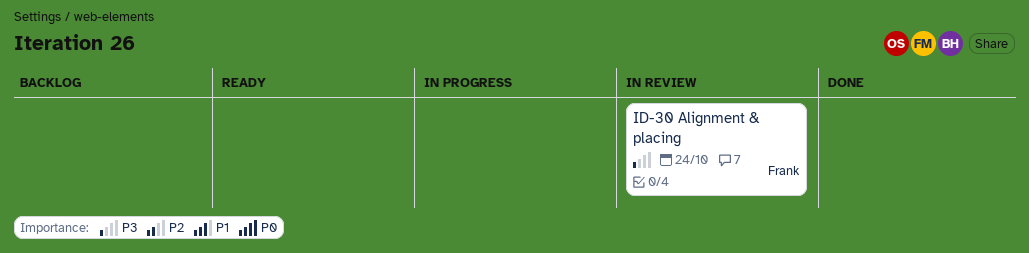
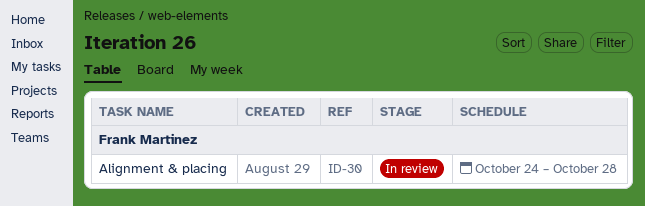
ID-30, due: Oct 24 -> Oct 28

